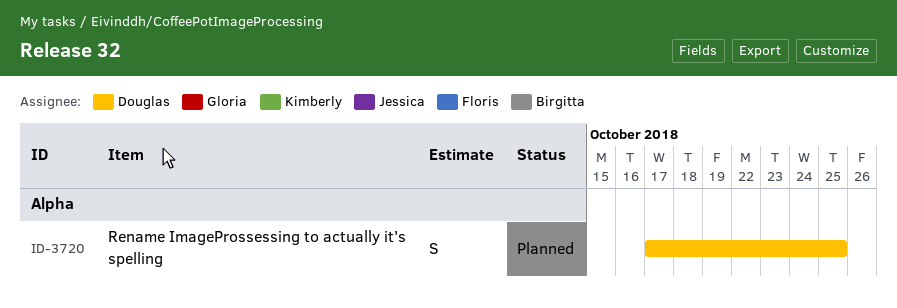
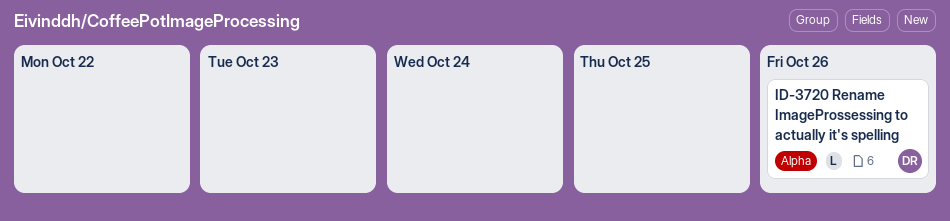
ID-3720, estimate: S -> L
ID-3720, due: Oct 25 -> Oct 26

